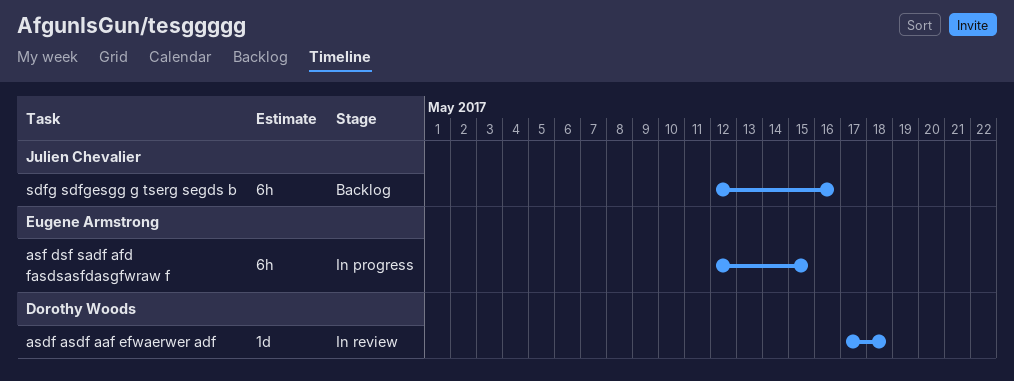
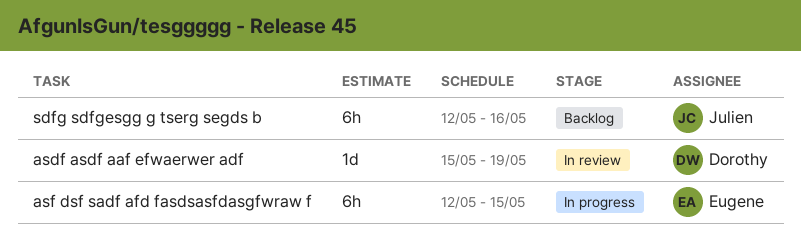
asdf asdf aaf efwaerwer adf, start: May 17 -> May 15
asdf asdf aaf efwaerwer adf, due: May 18 -> May 19

